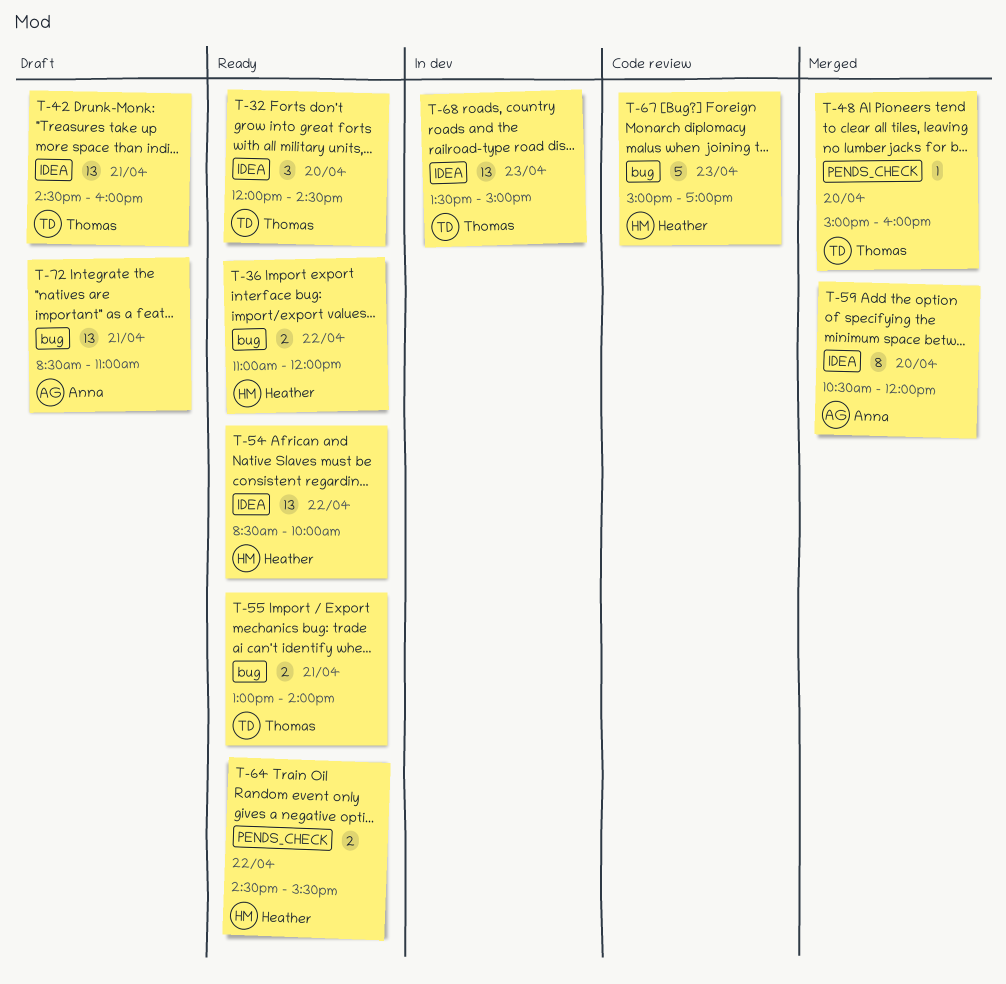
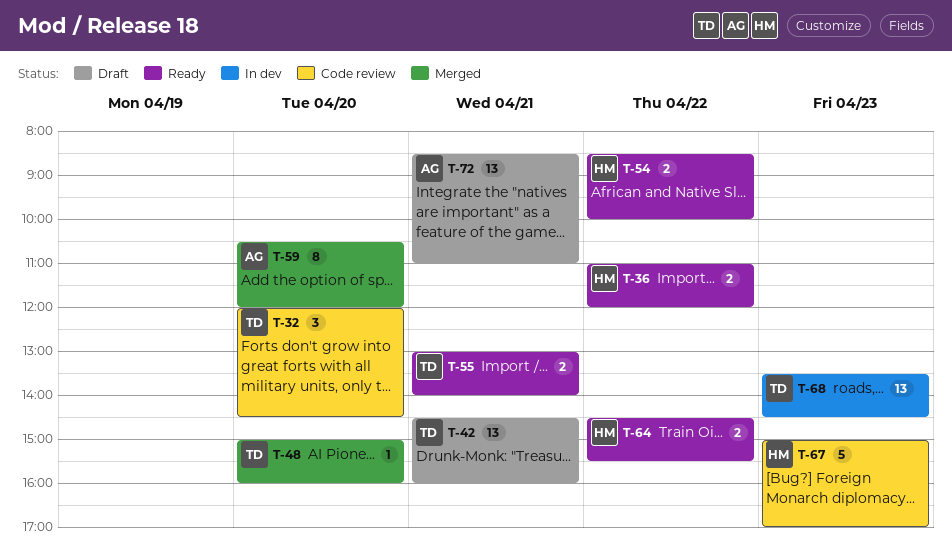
T-32, status: Ready -> Code review
T-54, estimate: 13 -> 2
T-68, ends: 15:00 -> 14:30

